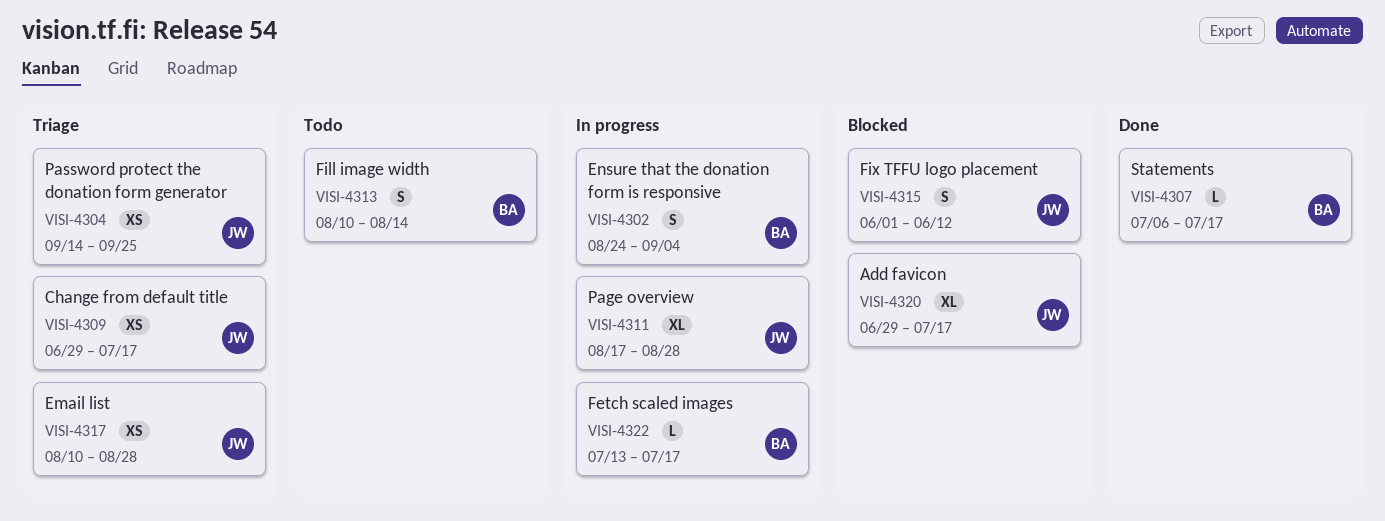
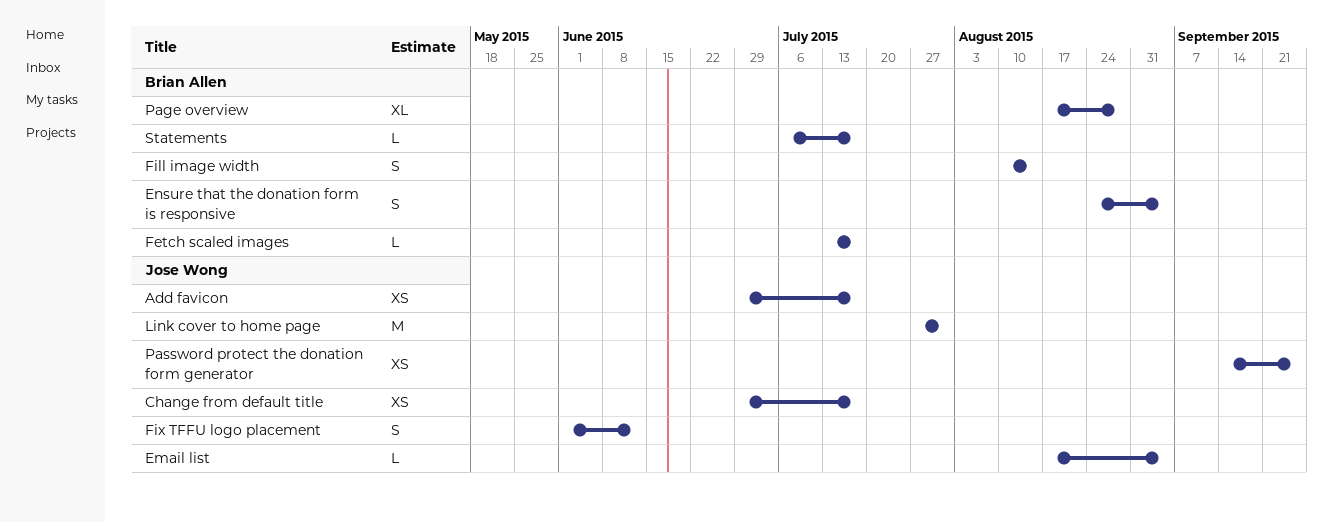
Add favicon, estimate: XL -> XS
Email list, estimate: XS -> L
Email list, start: Aug 10 -> Aug 17
Email list, due: Aug 28 -> Sep 4
Link cover to home page: none -> present
Page overview, owner: Jose Wong -> Brian Allen

